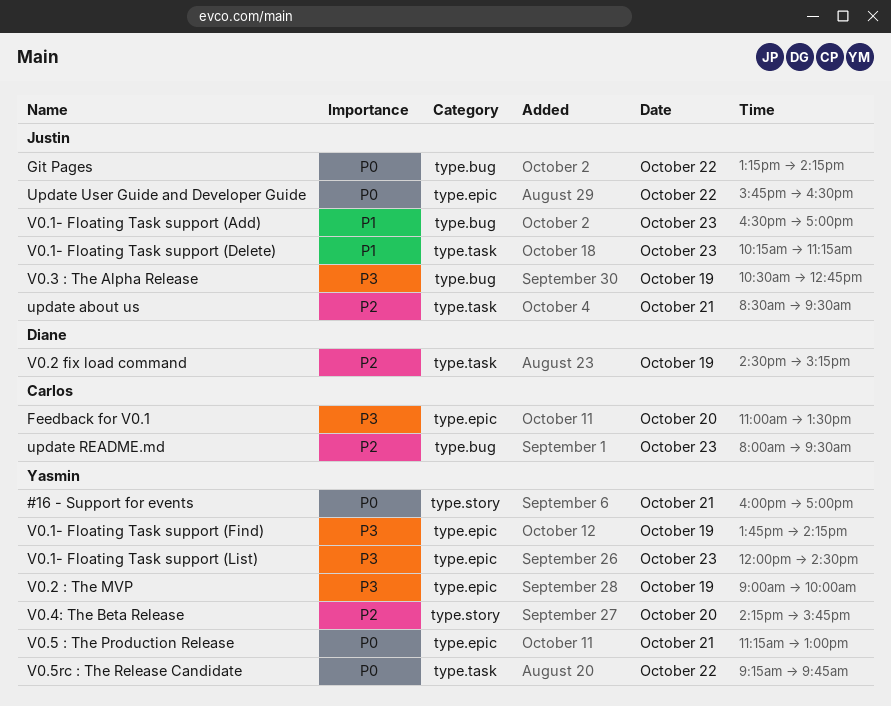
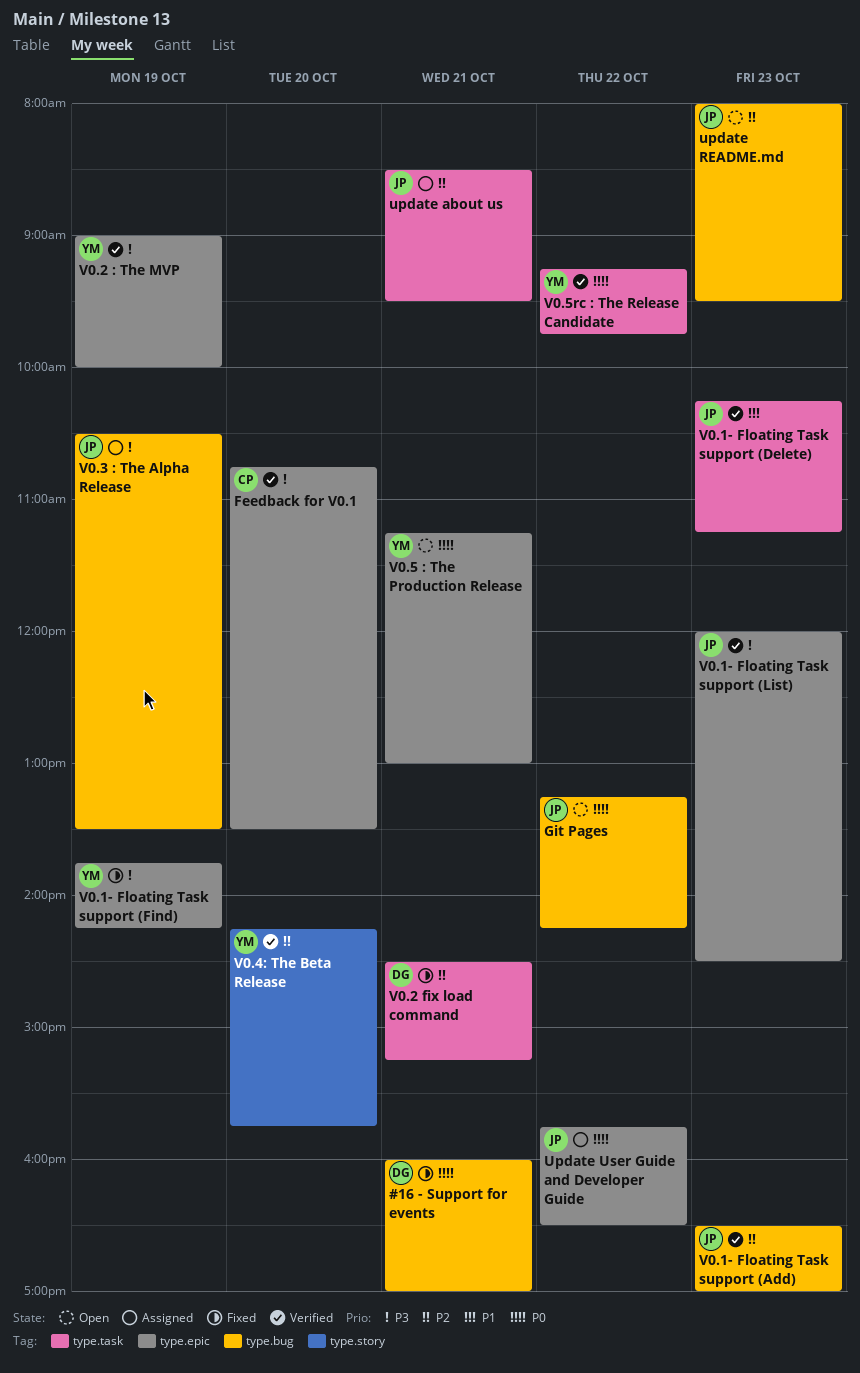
#16 - Support for events, owner: Yasmin -> Diane
#16 - Support for events, label: type.story -> type.bug
Feedback for V0.1, begins: 11:00 -> 10:45
update README.md, owner: Carlos -> Justin
V0.1- Floating Task support (Add), priority: P1 -> P2
V0.1- Floating Task support (List), owner: Yasmin -> Justin
V0.2 fix load command, day: Oct 19 -> Oct 21
V0.3 : The Alpha Release, ends: 12:45 -> 13:30

